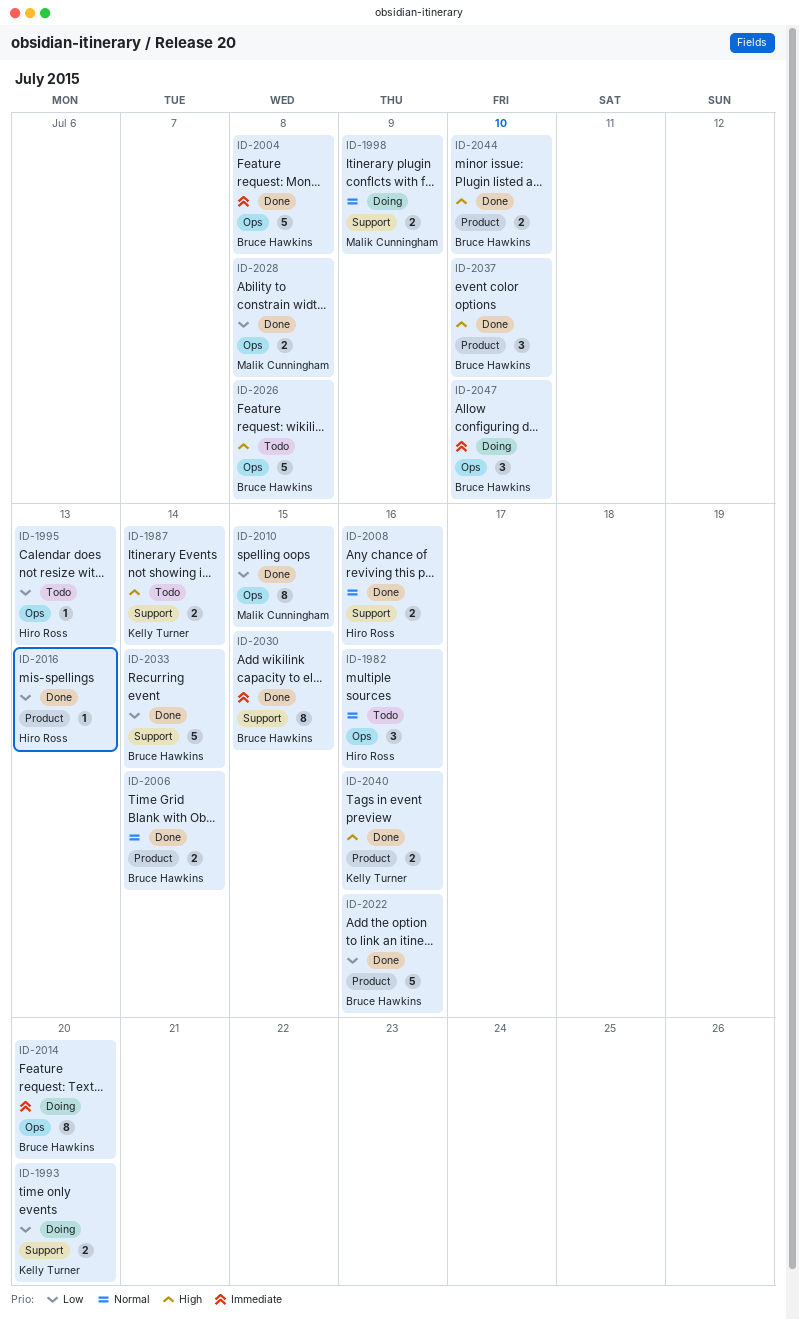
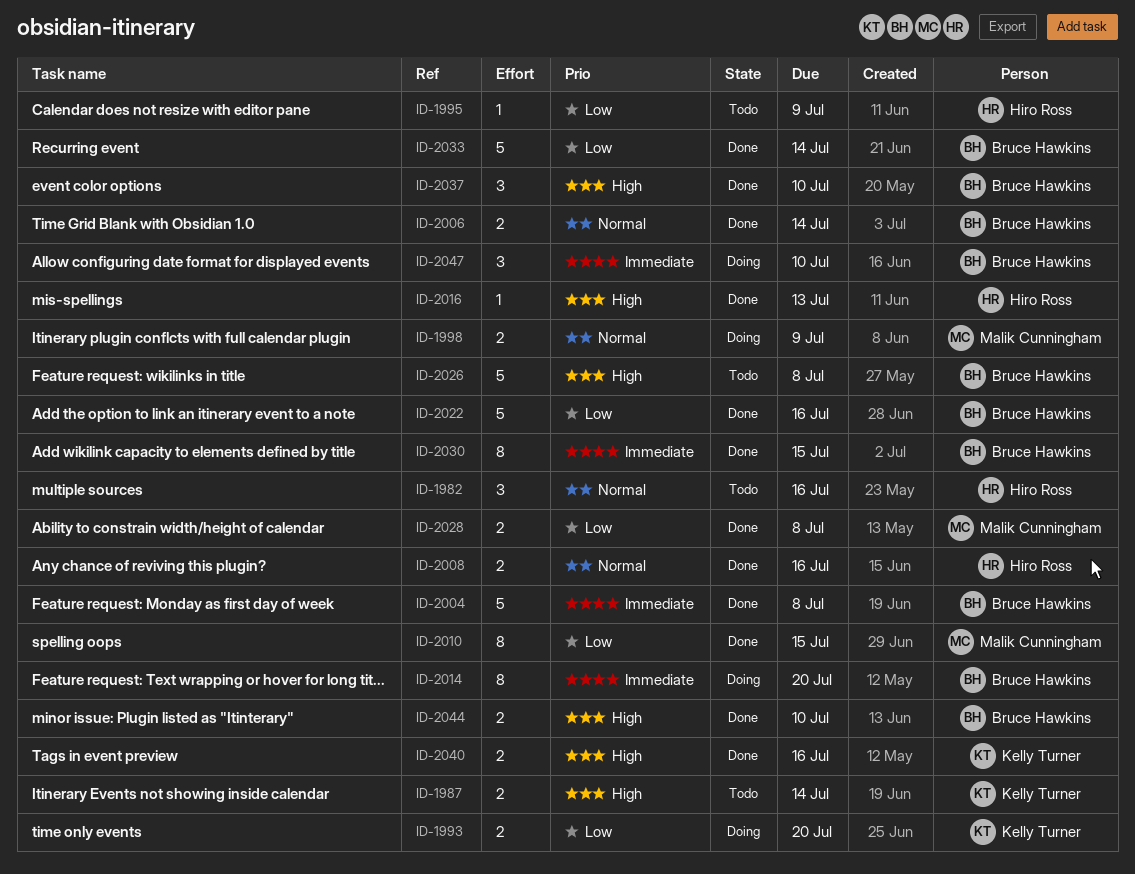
ID-1995, due: Jul 13 -> Jul 9
ID-2016, priority: Low -> High

